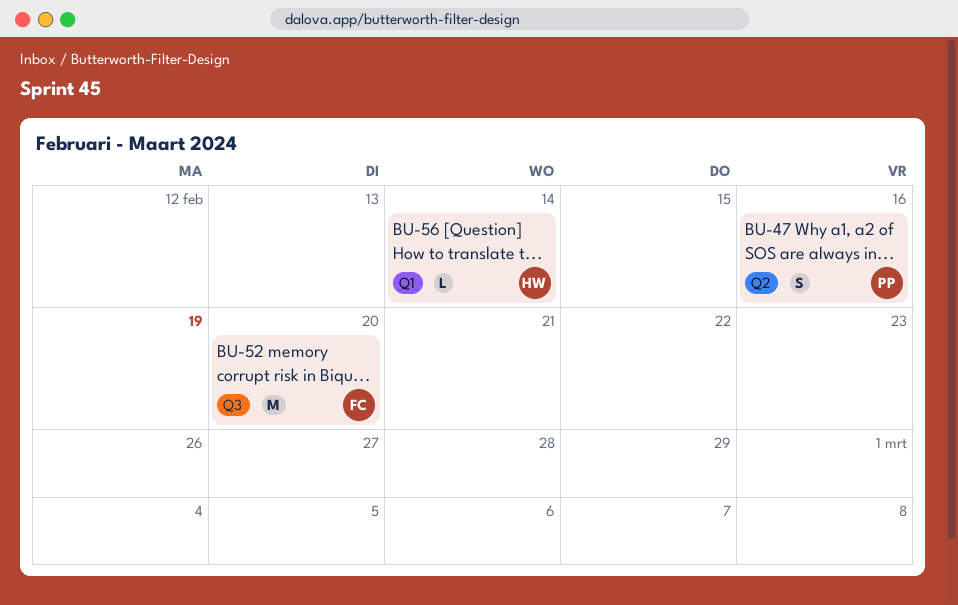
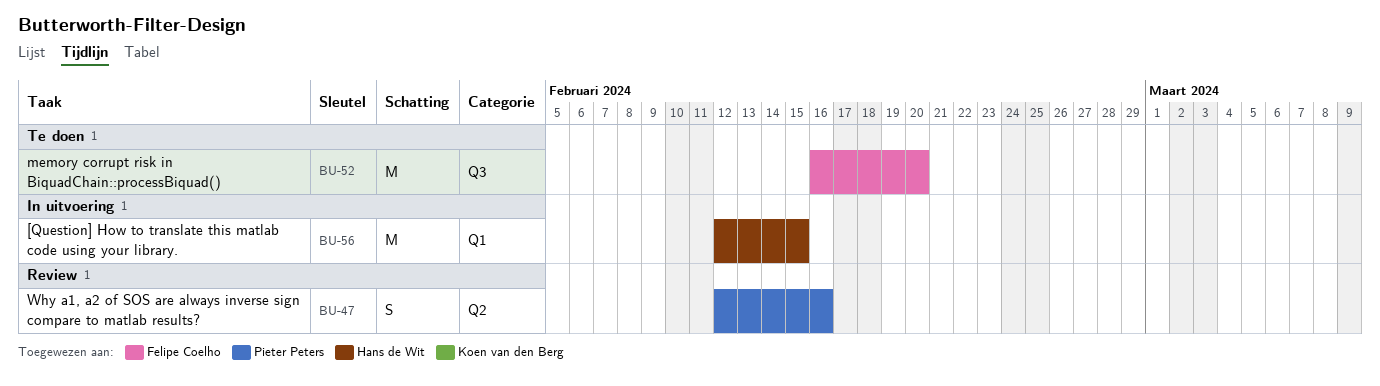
BU-56, estimate: L -> M
BU-56, due: Feb 14 -> Feb 15

